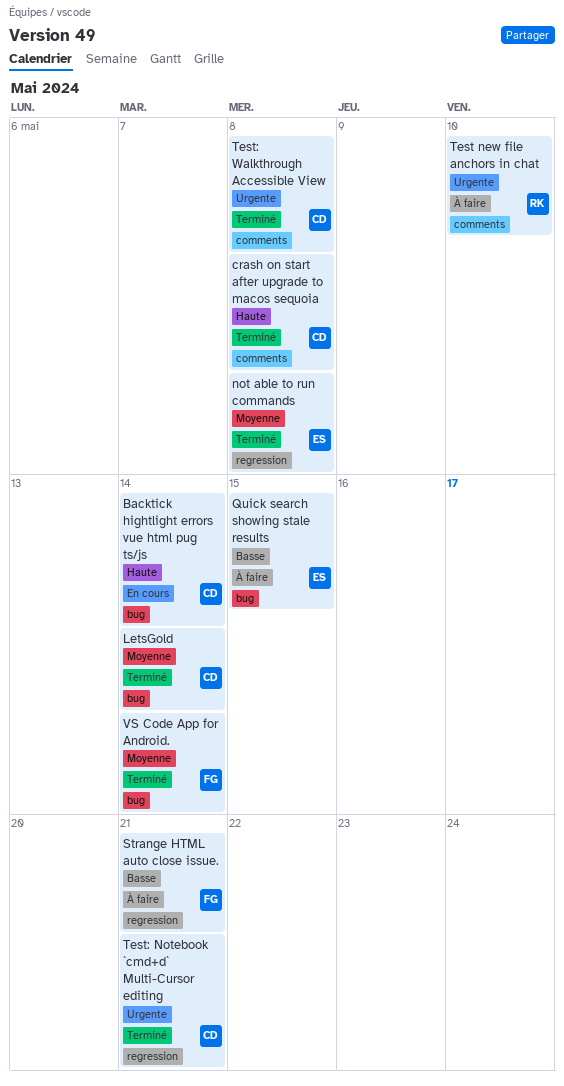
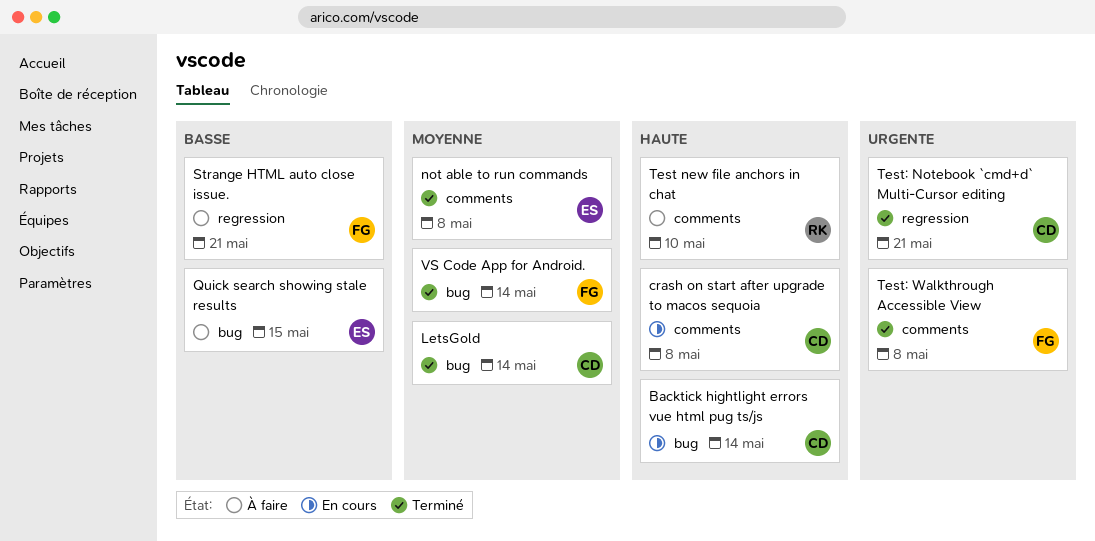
crash on start after upgrade to macos sequoia, status: Terminé -> En cours
not able to run commands, label: regression -> comments
Test new file anchors in chat, priority: Urgente -> Haute
Test: Walkthrough Accessible View, owner: CD -> FG

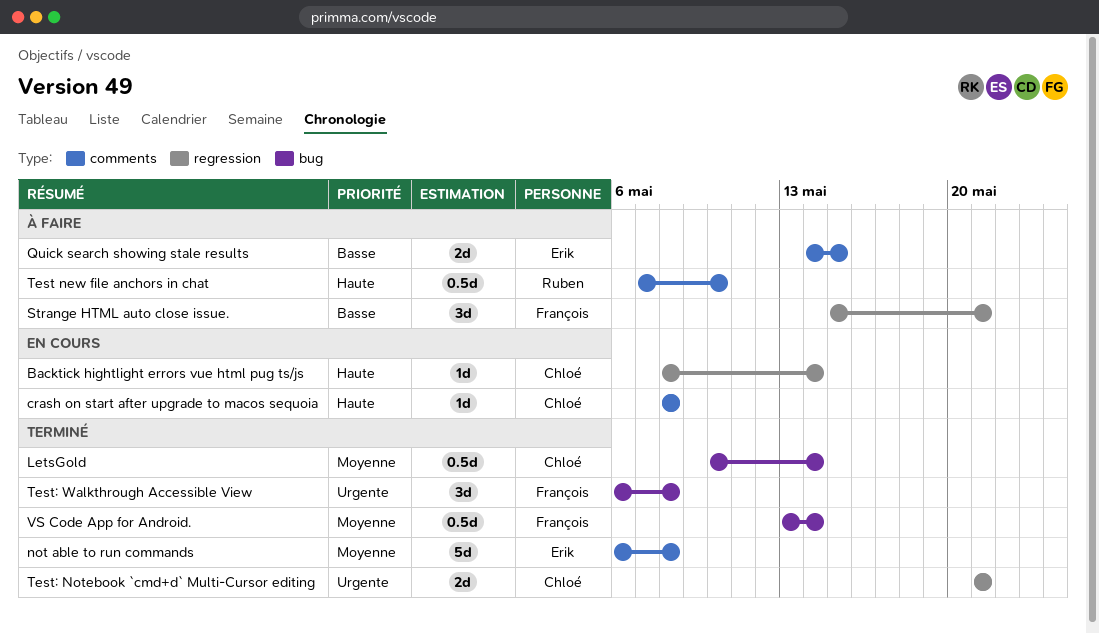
Backtick hightlight errors vue html pug ts/js, label: bug -> regression
Quick search showing stale results, label: bug -> comments
Test: Walkthrough Accessible View, label: comments -> bug

